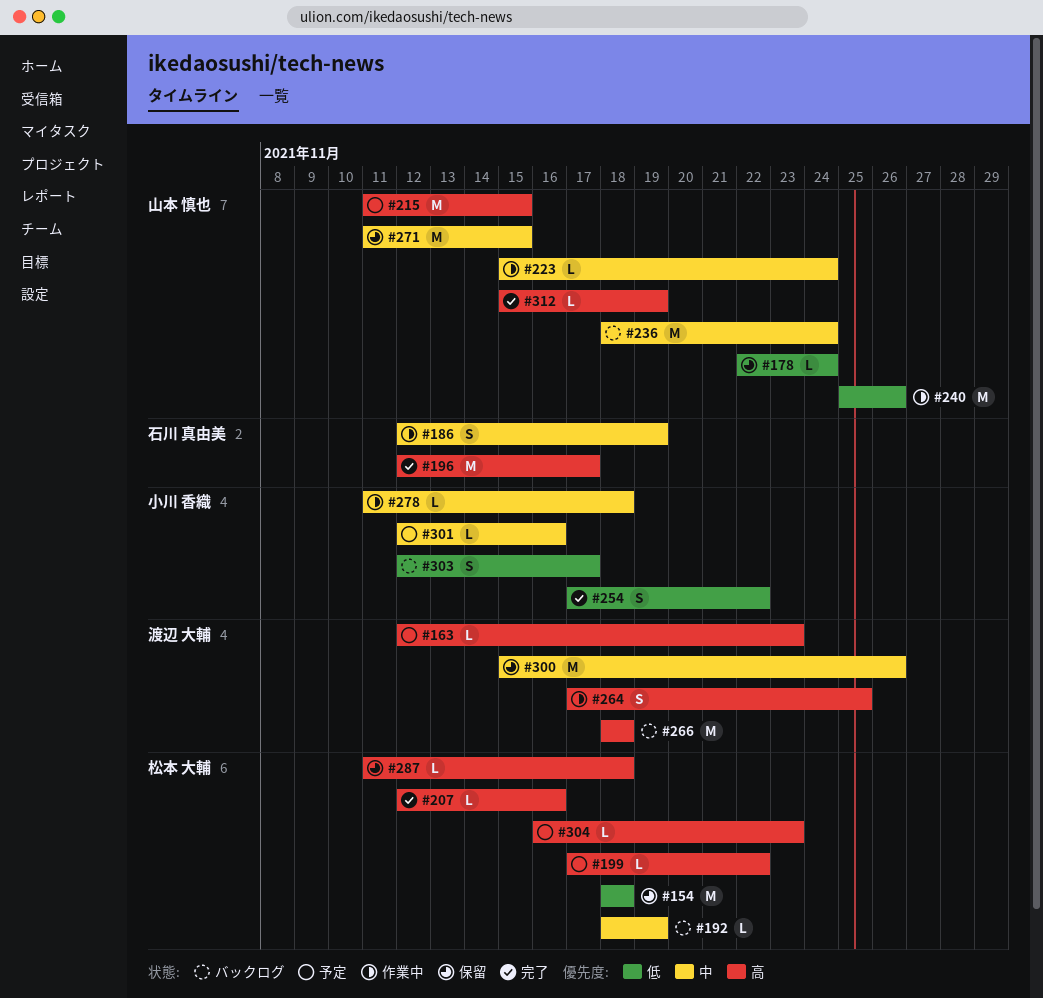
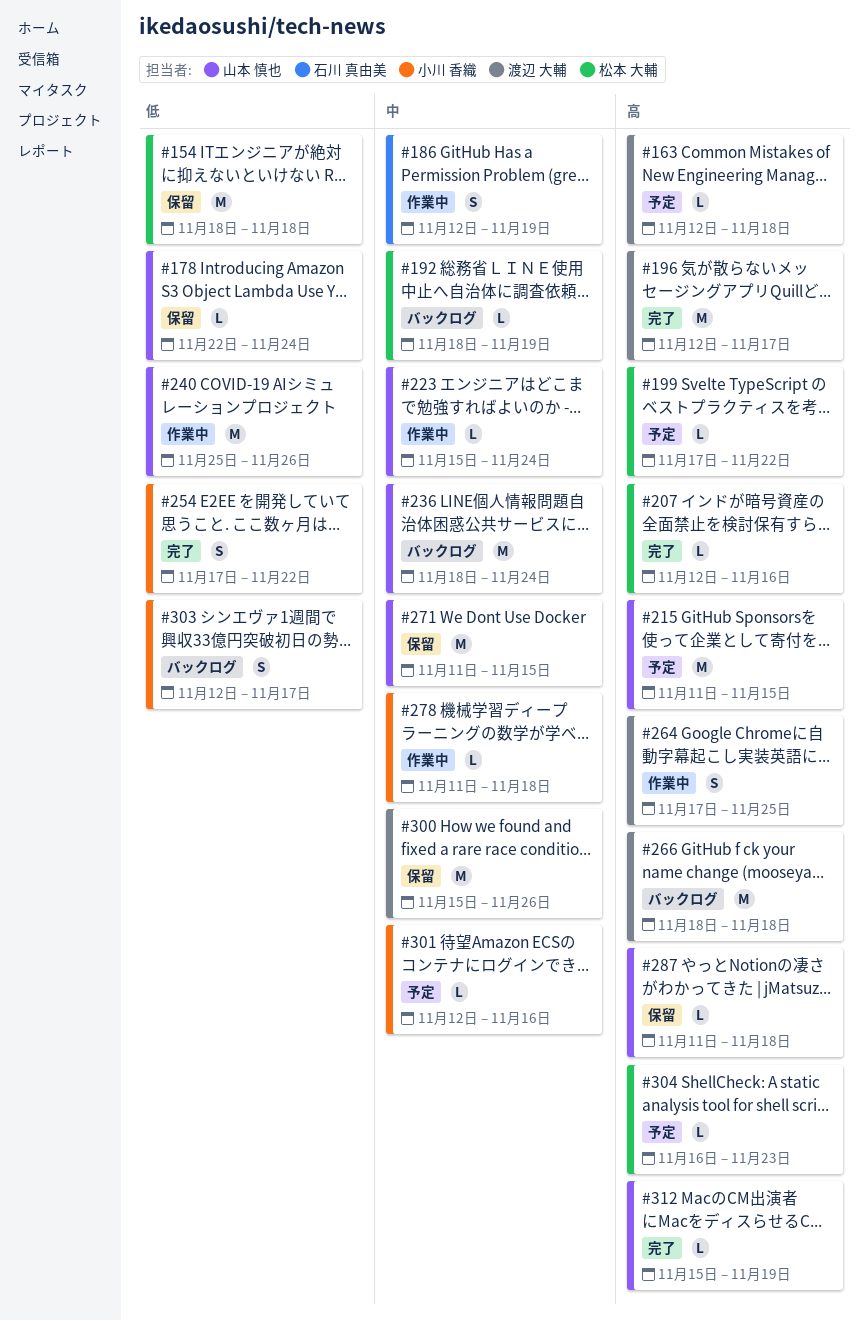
#163, due: Nov 23 -> Nov 18
#196, owner: 石川 真由美 -> 渡辺 大輔
#287, owner: 松本 大輔 -> 山本 慎也

